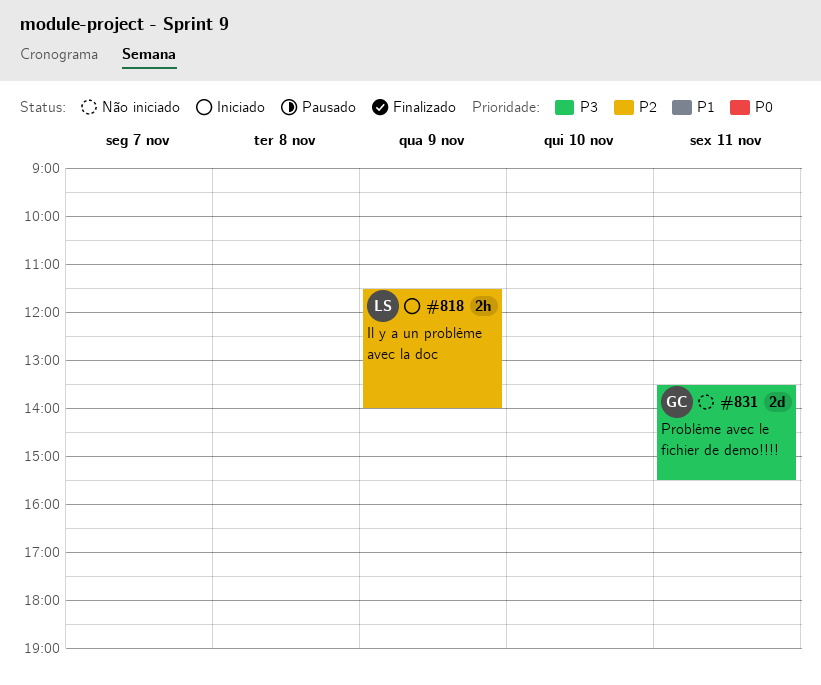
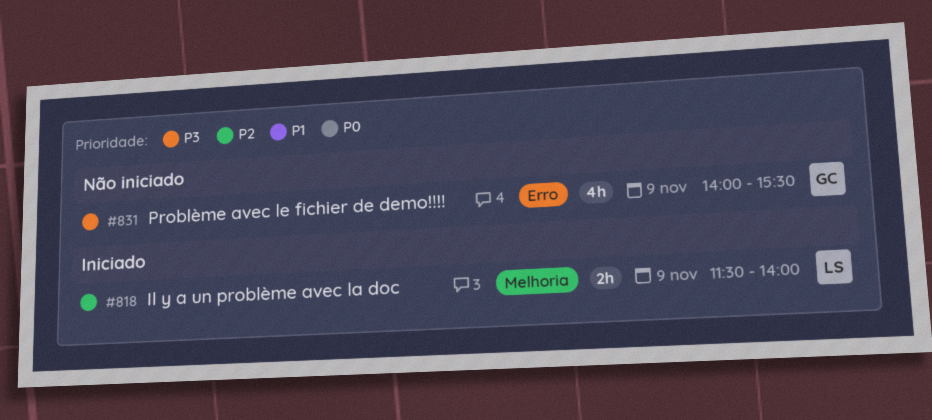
#831, estimate: 2d -> 4h
#831, day: Nov 11 -> Nov 9
#831, begins: 13:30 -> 14:00

